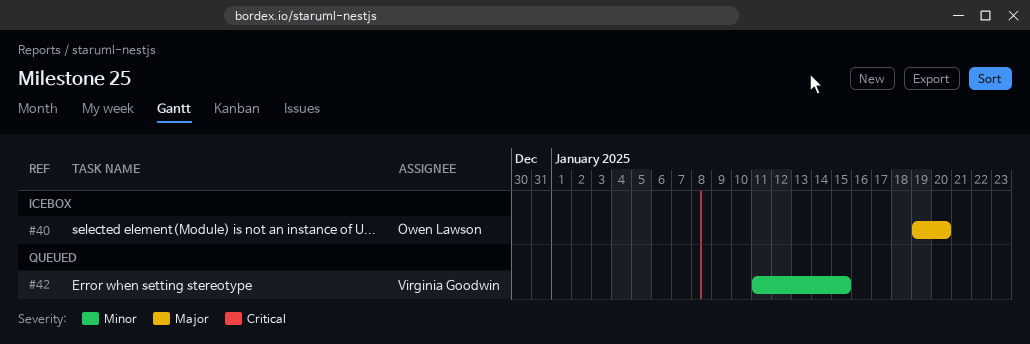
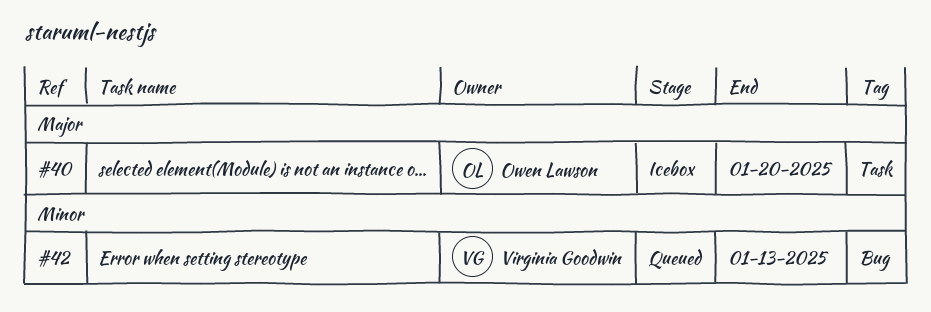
#42, due: Jan 15 -> Jan 13

